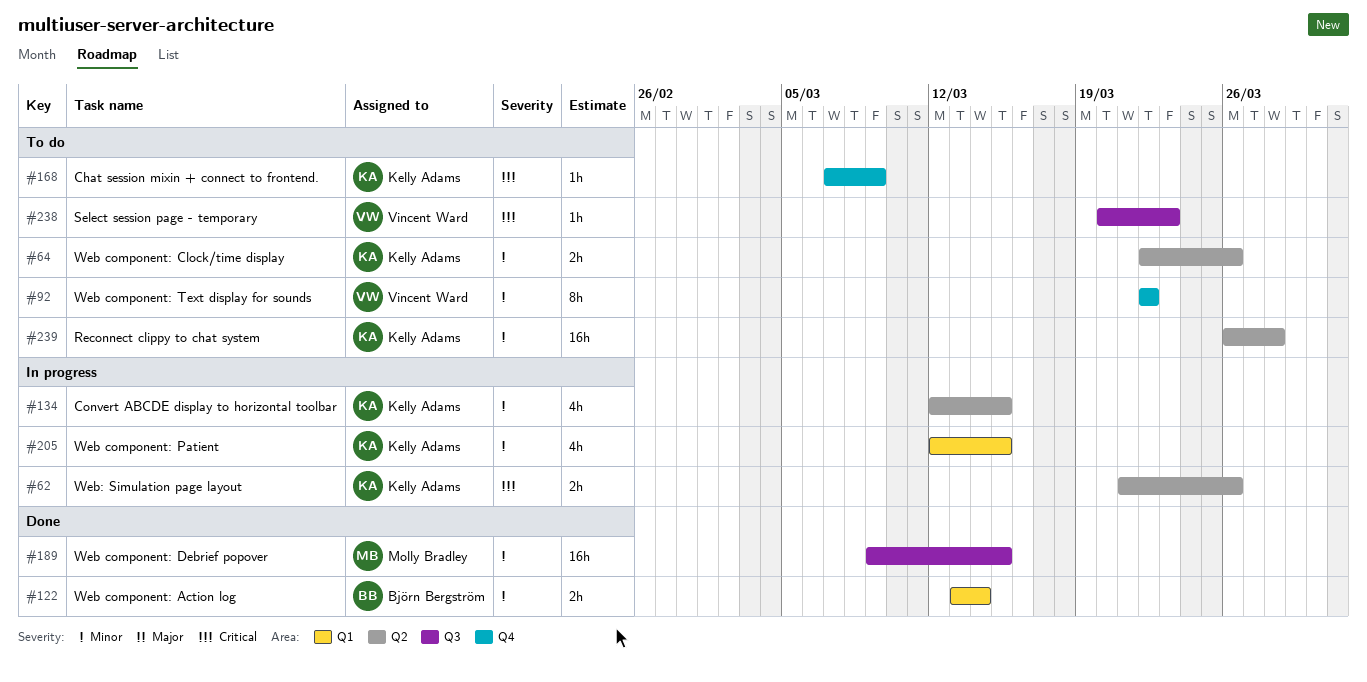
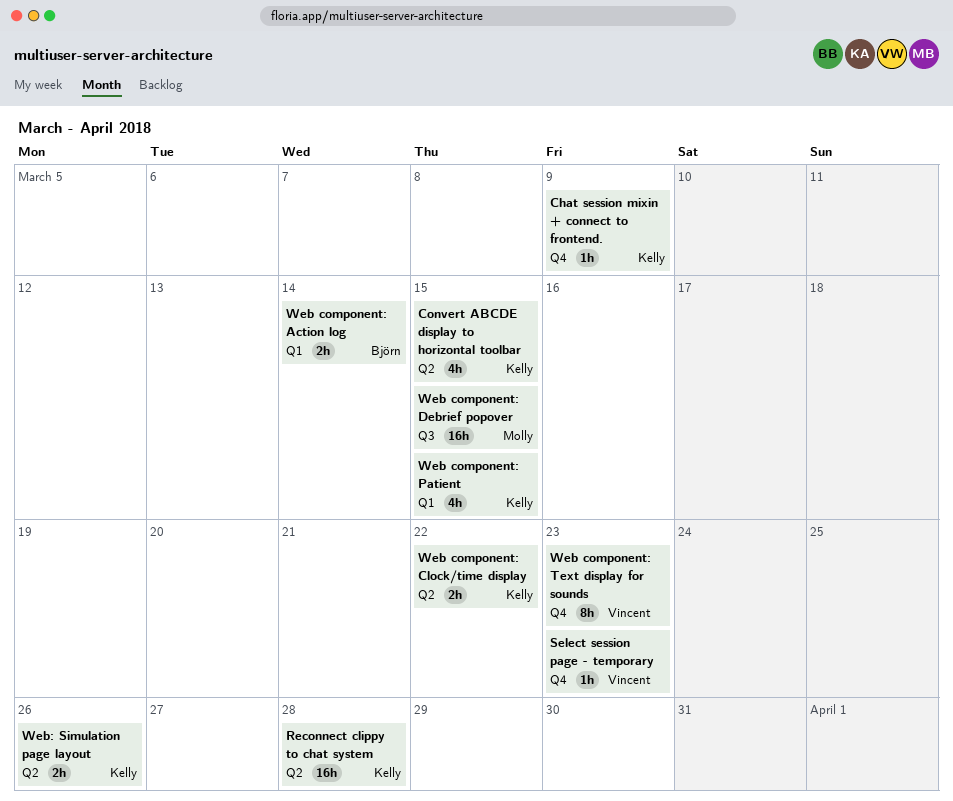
Select session page - temporary, label: Q3 -> Q4
Web component: Clock/time display, due: Mar 26 -> Mar 22
Web component: Text display for sounds, due: Mar 22 -> Mar 23

